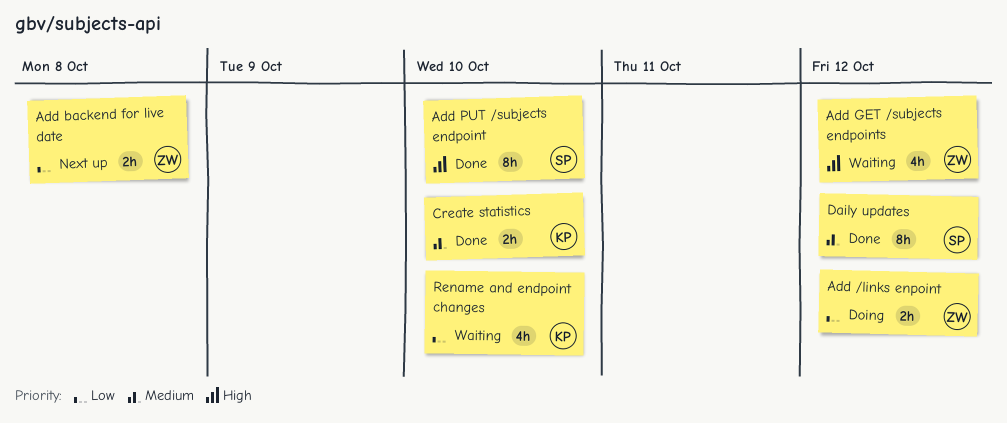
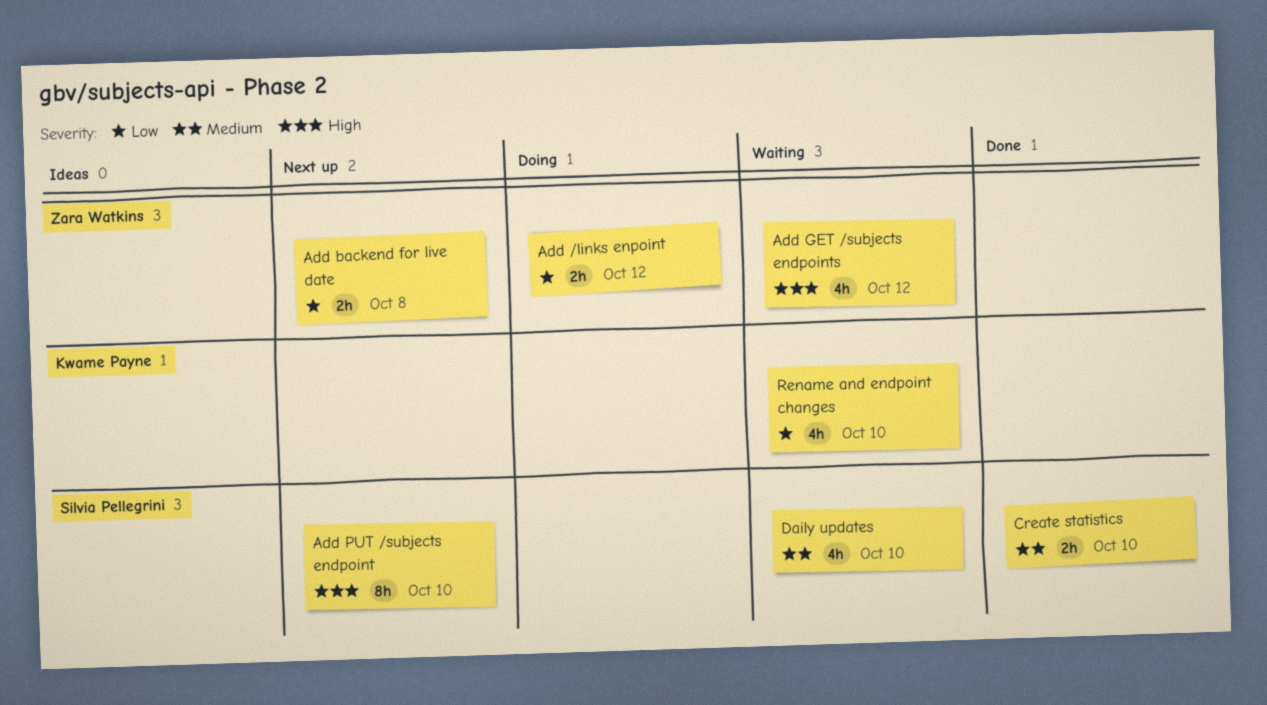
Add PUT /subjects endpoint, status: Done -> Next up
Create statistics, owner: Kwame Payne -> Silvia Pellegrini
Daily updates, status: Done -> Waiting
Daily updates, estimate: 8h -> 4h
Daily updates, due: Oct 12 -> Oct 10

